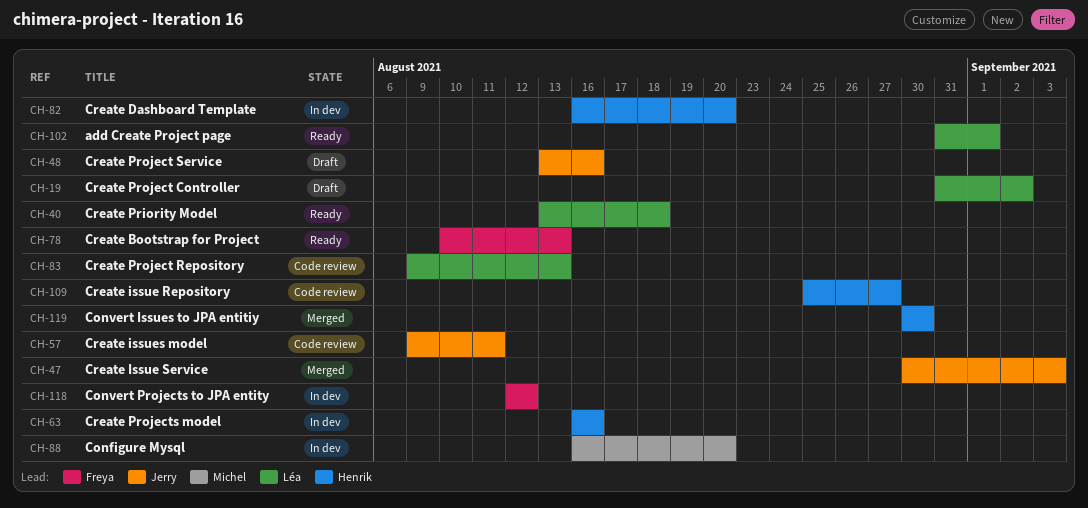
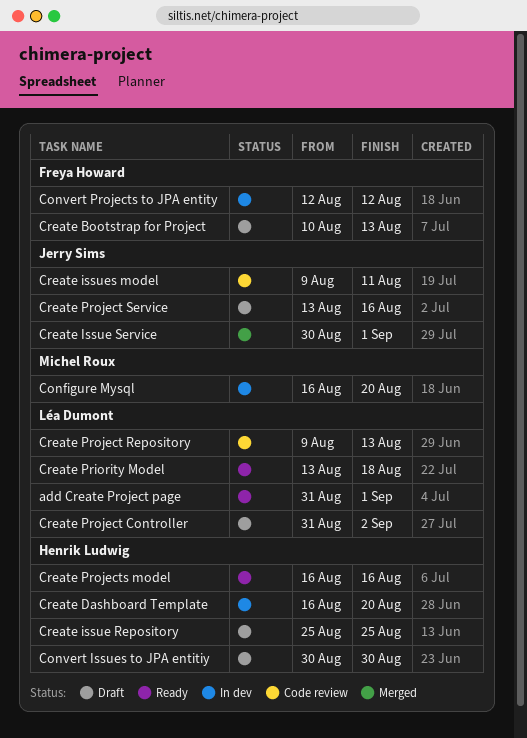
Convert Issues to JPA entitiy, status: Merged -> Draft
Create Bootstrap for Project, status: Ready -> Draft
Create issue Repository, status: Code review -> Draft
Create issue Repository, due: Aug 27 -> Aug 25
Create Issue Service, due: Sep 3 -> Sep 1
Create Projects model, status: In dev -> Ready

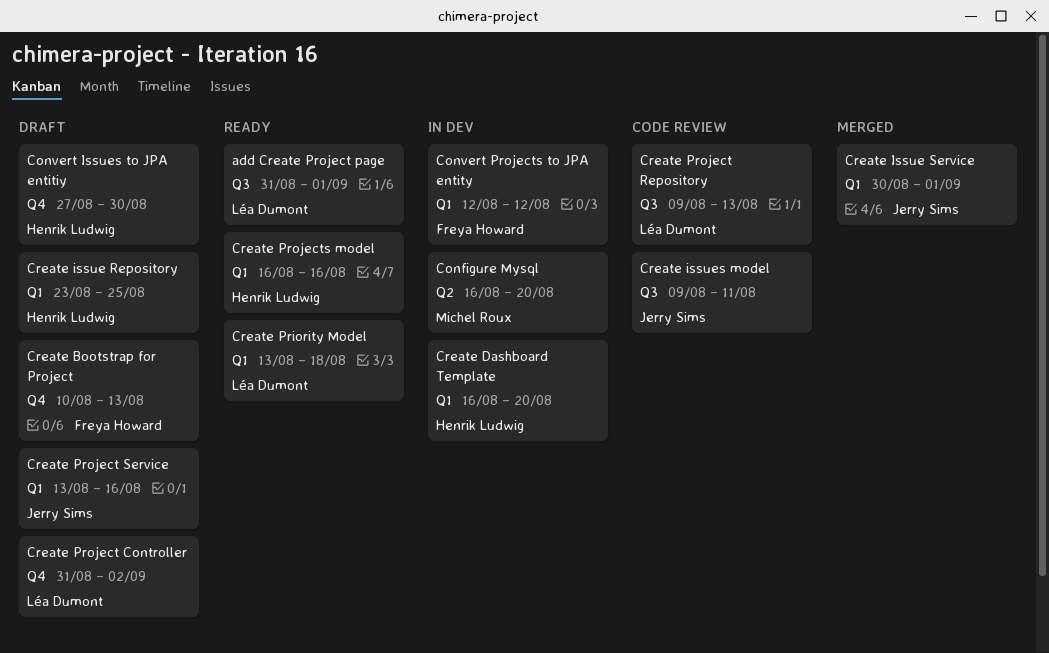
Convert Issues to JPA entitiy, start: Aug 30 -> Aug 27
Create issue Repository, start: Aug 25 -> Aug 23

